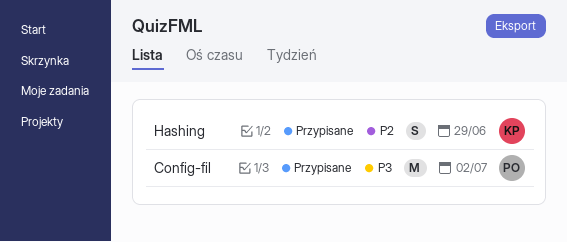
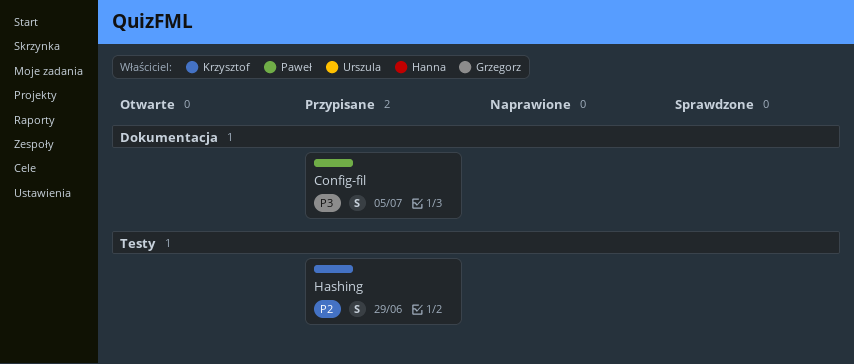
Config-fil, estimate: M -> S
Config-fil, due: Jul 2 -> Jul 5

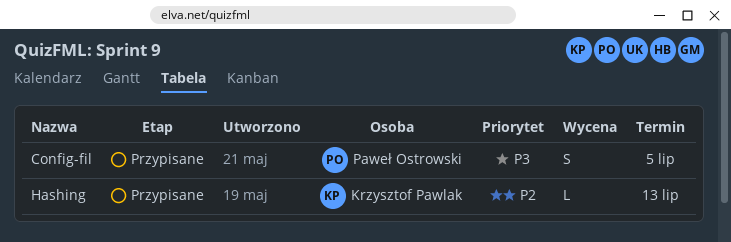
Hashing, estimate: S -> L
Hashing, due: Jun 29 -> Jul 13

